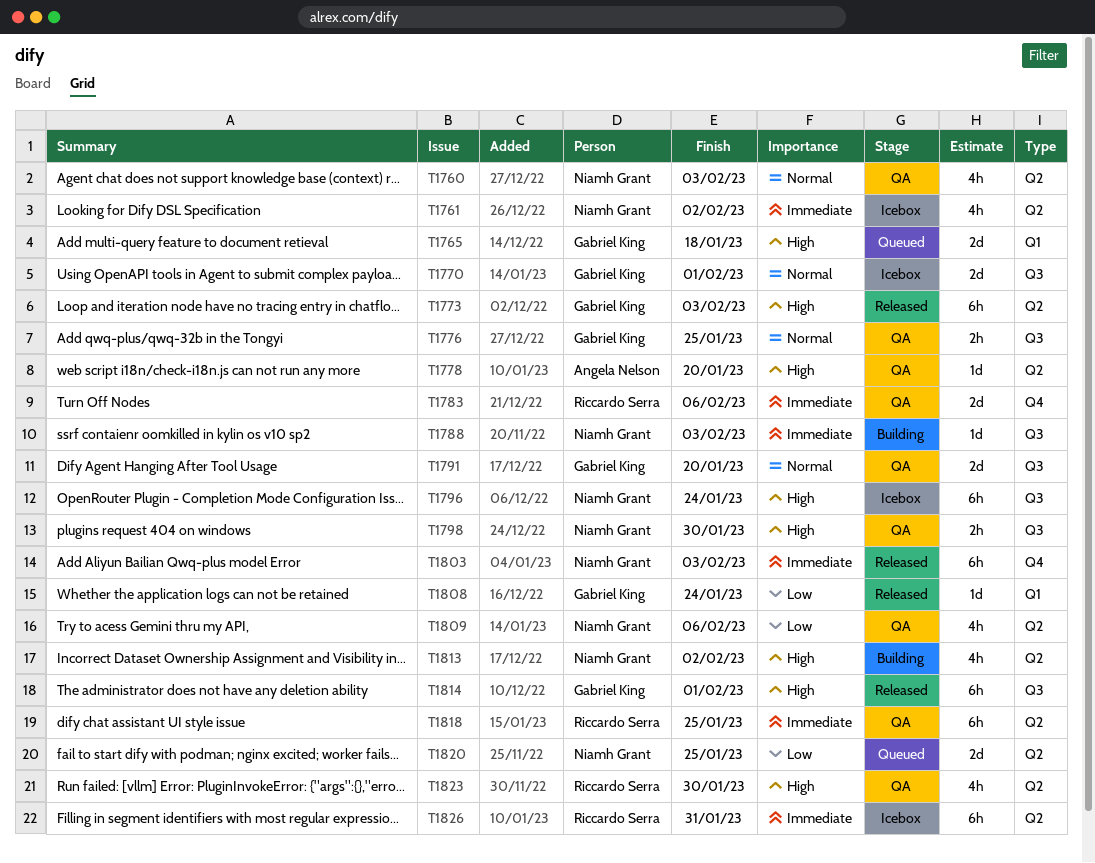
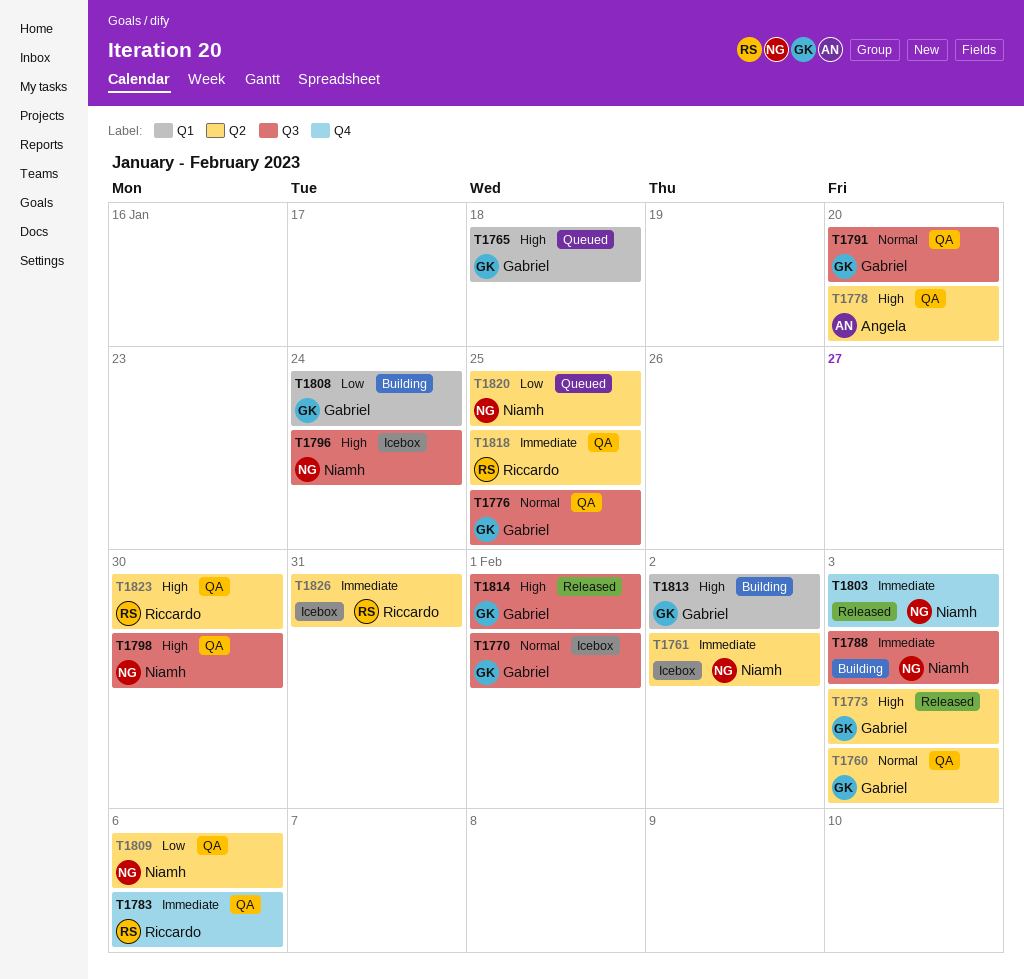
T1760, owner: Niamh Grant -> Gabriel King
T1808, status: Released -> Building
T1813, owner: Niamh Grant -> Gabriel King
T1813, label: Q2 -> Q1

